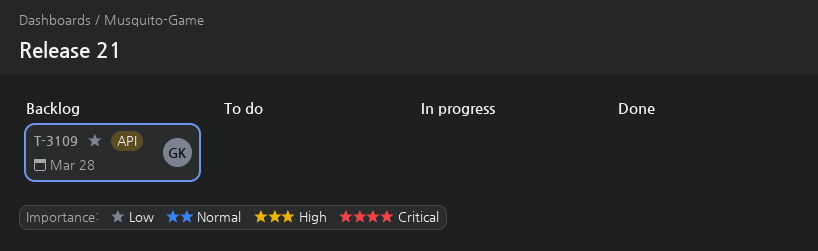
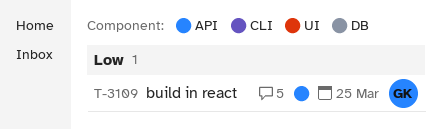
T-3109, due: Mar 28 -> Mar 25

